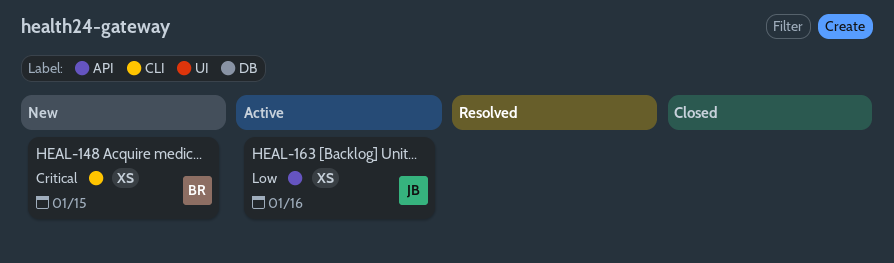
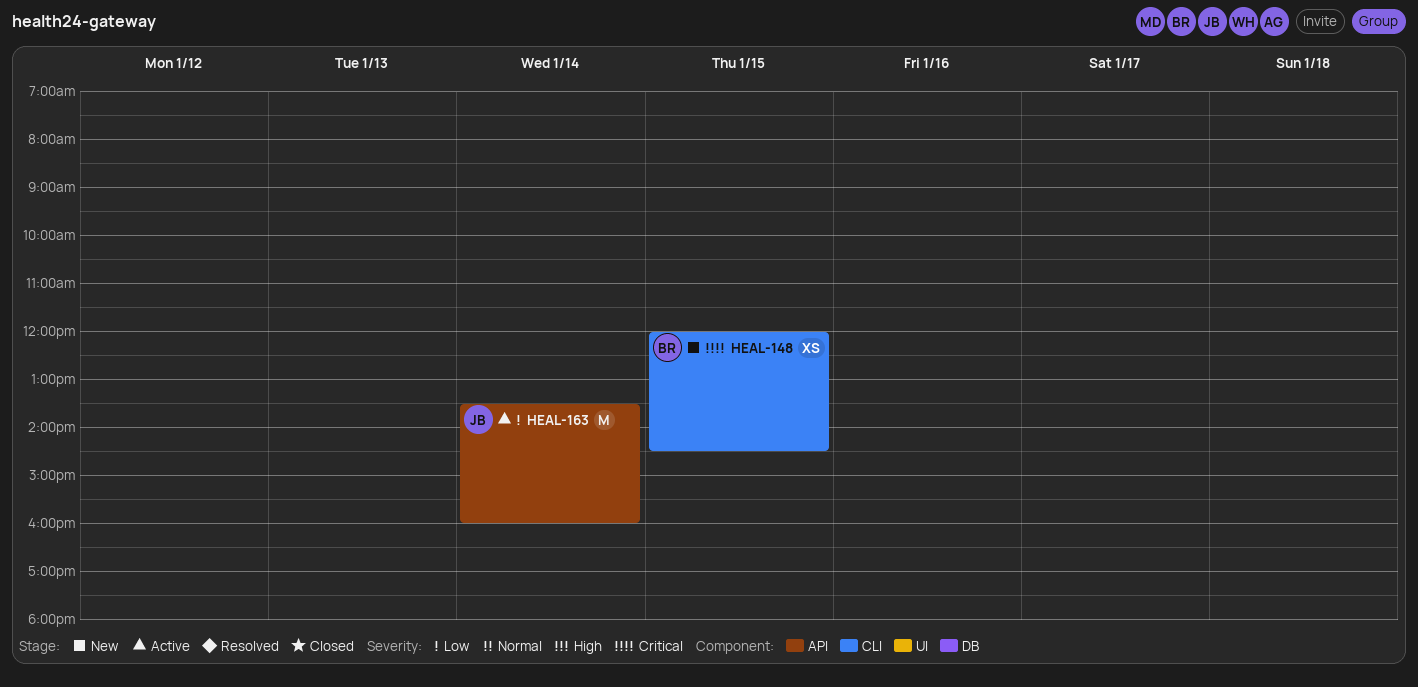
HEAL-163, estimate: XS -> M
HEAL-163, day: Jan 16 -> Jan 14

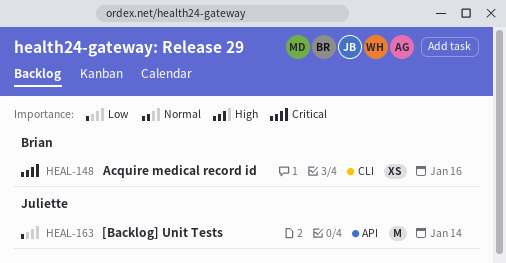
HEAL-148, day: Jan 15 -> Jan 16

